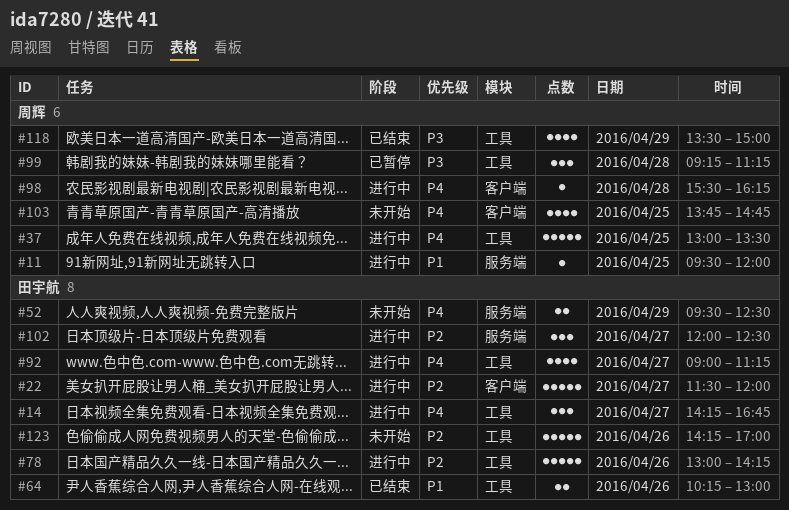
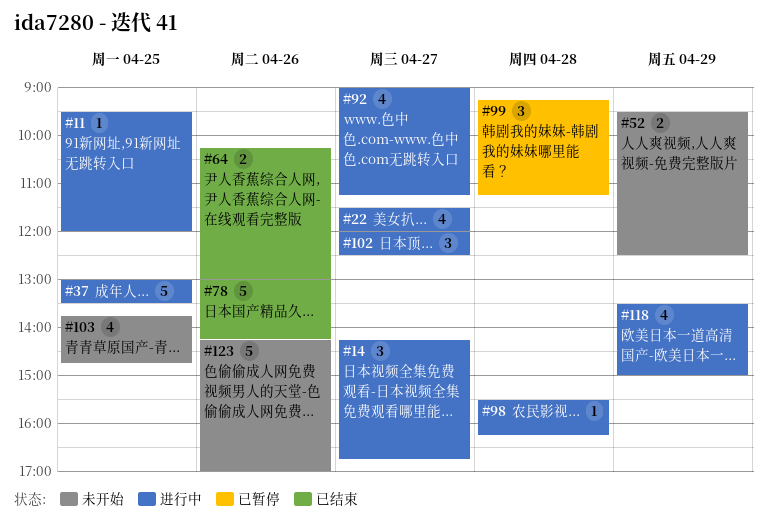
#22, estimate: 5 -> 4
#78, status: 进行中 -> 已结束
#118, status: 已结束 -> 进行中

